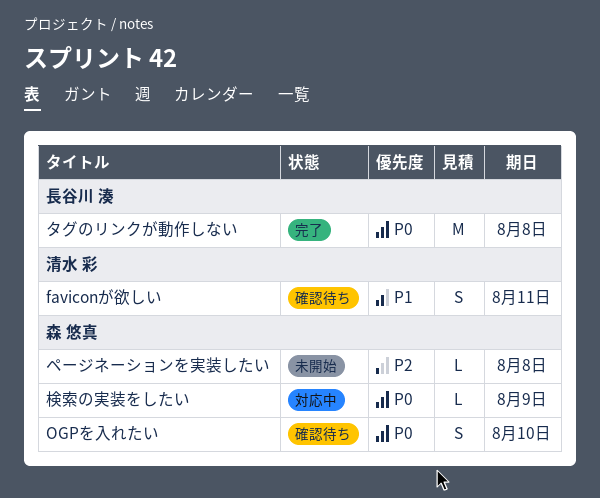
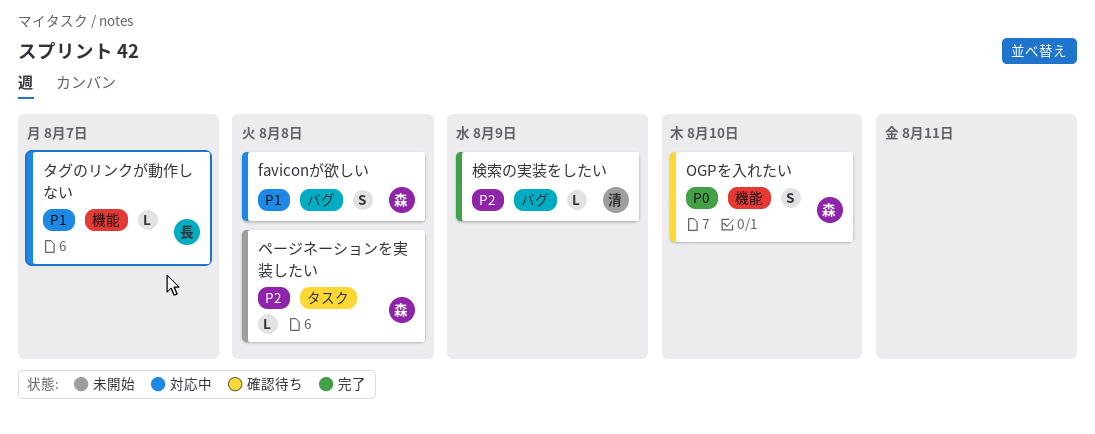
faviconが欲しい, status: 確認待ち -> 対応中
faviconが欲しい, owner: 清水 彩 -> 森 悠真
faviconが欲しい, due: Aug 11 -> Aug 8
タグのリンクが動作しない, status: 完了 -> 対応中
タグのリンクが動作しない, priority: P0 -> P1
タグのリンクが動作しない, estimate: M -> L
タグのリンクが動作しない, due: Aug 8 -> Aug 7
検索の実装をしたい, status: 対応中 -> 完了
検索の実装をしたい, owner: 森 悠真 -> 清水 彩
検索の実装をしたい, priority: P0 -> P2

